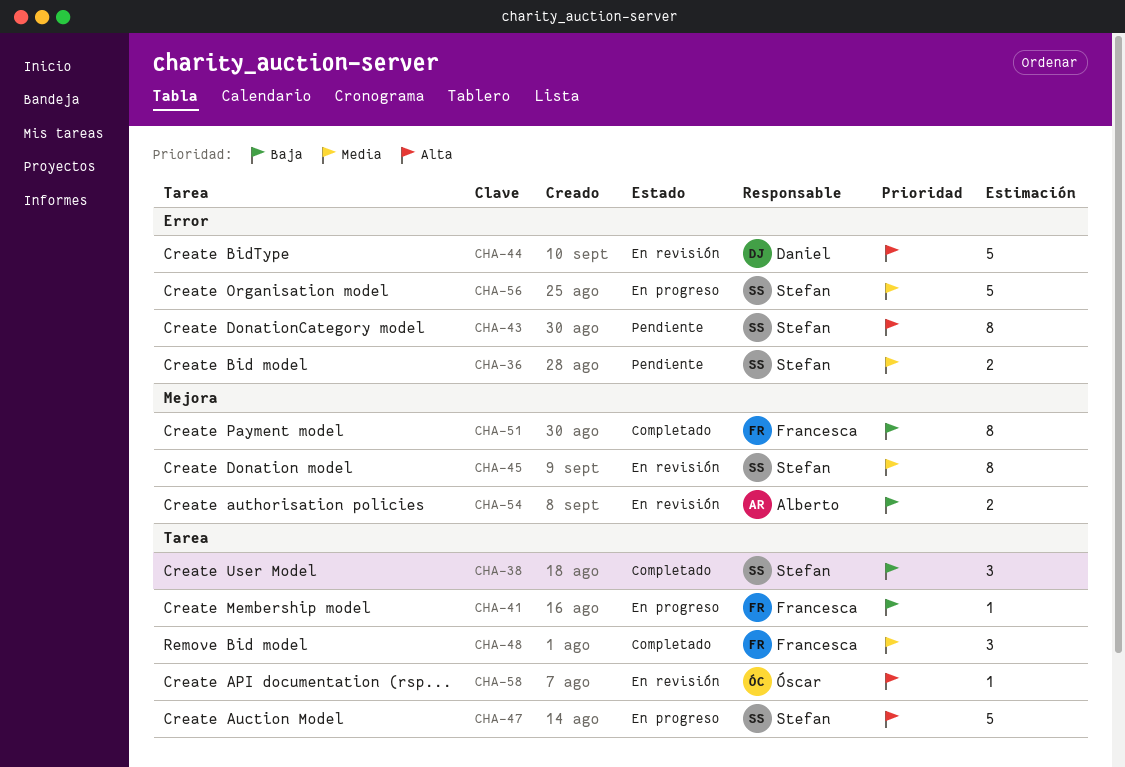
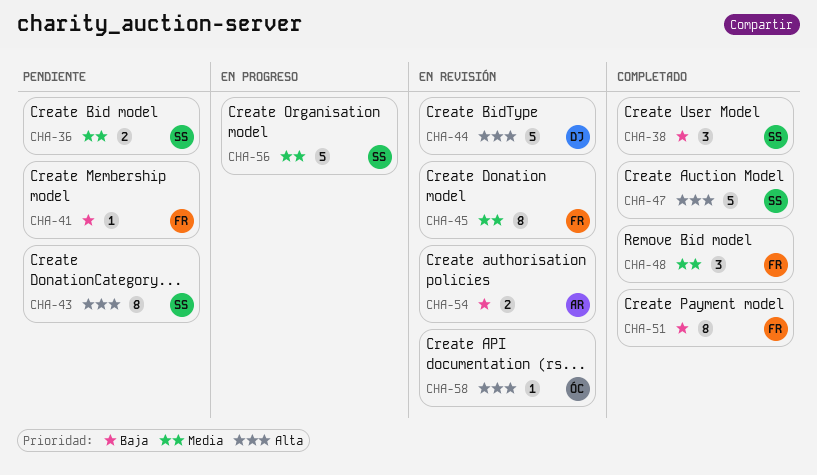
CHA-41, status: En progreso -> Pendiente
CHA-45, owner: Stefan -> Francesca
CHA-47, status: En progreso -> Completado

